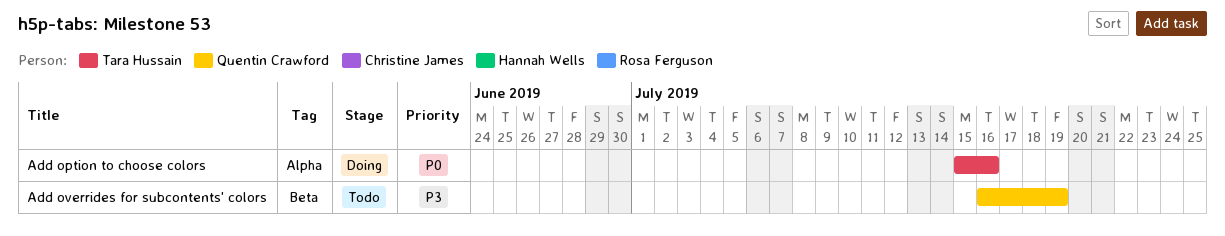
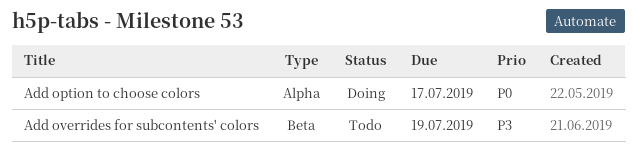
Add option to choose colors, due: Jul 16 -> Jul 17

